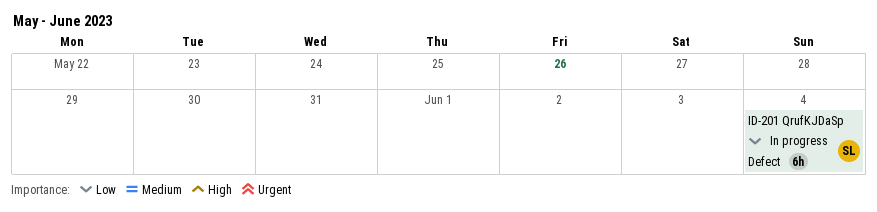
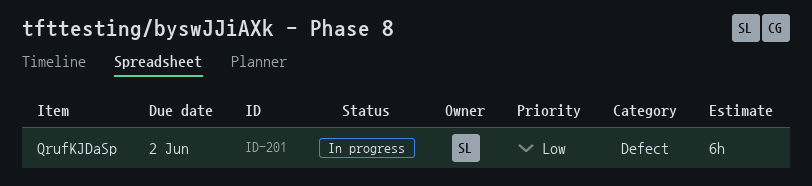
ID-201, due: Jun 4 -> Jun 2

